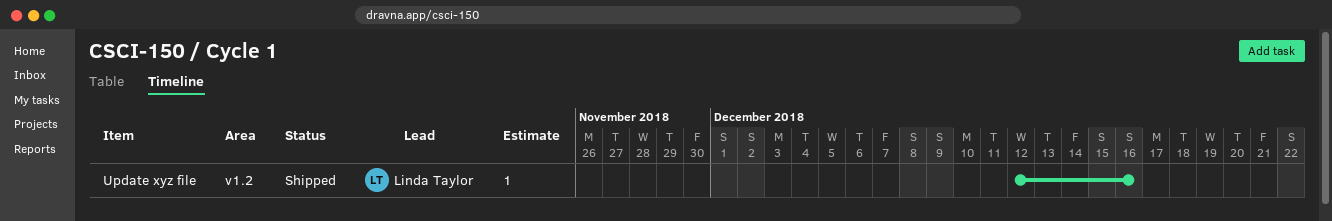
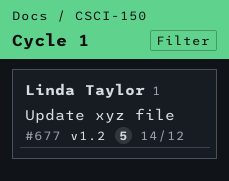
Update xyz file, estimate: 1 -> 5
Update xyz file, due: Dec 16 -> Dec 14

